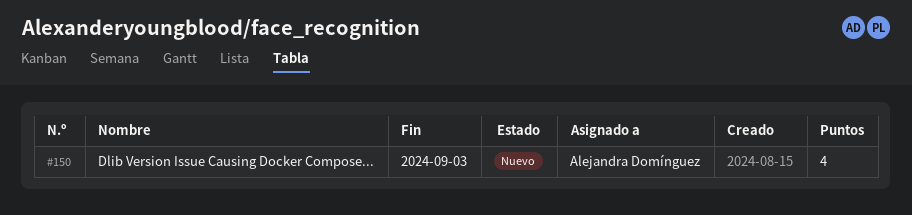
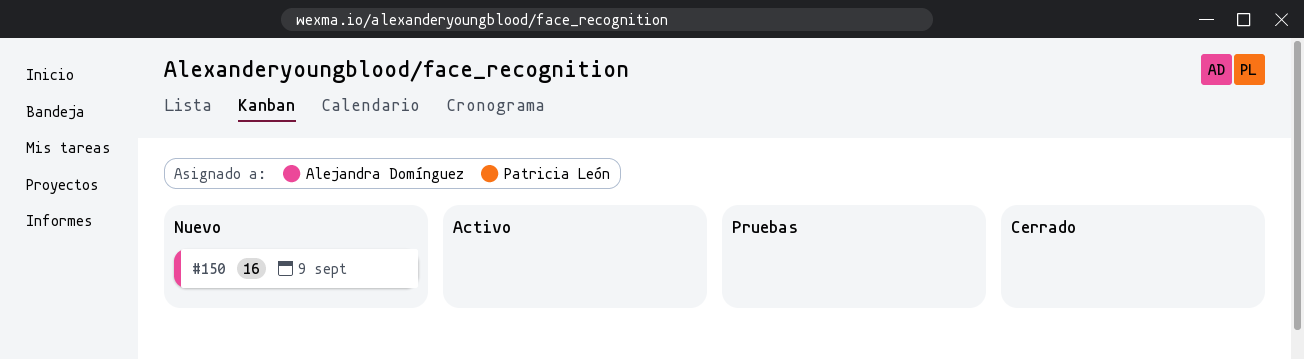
#150, estimate: 4 -> 16
#150, due: Sep 3 -> Sep 9

